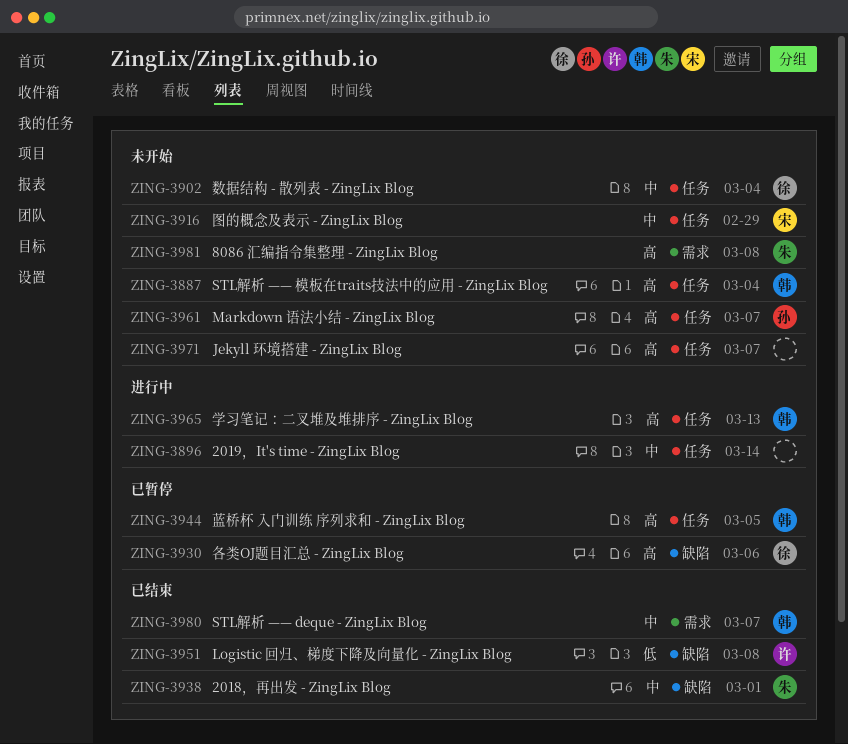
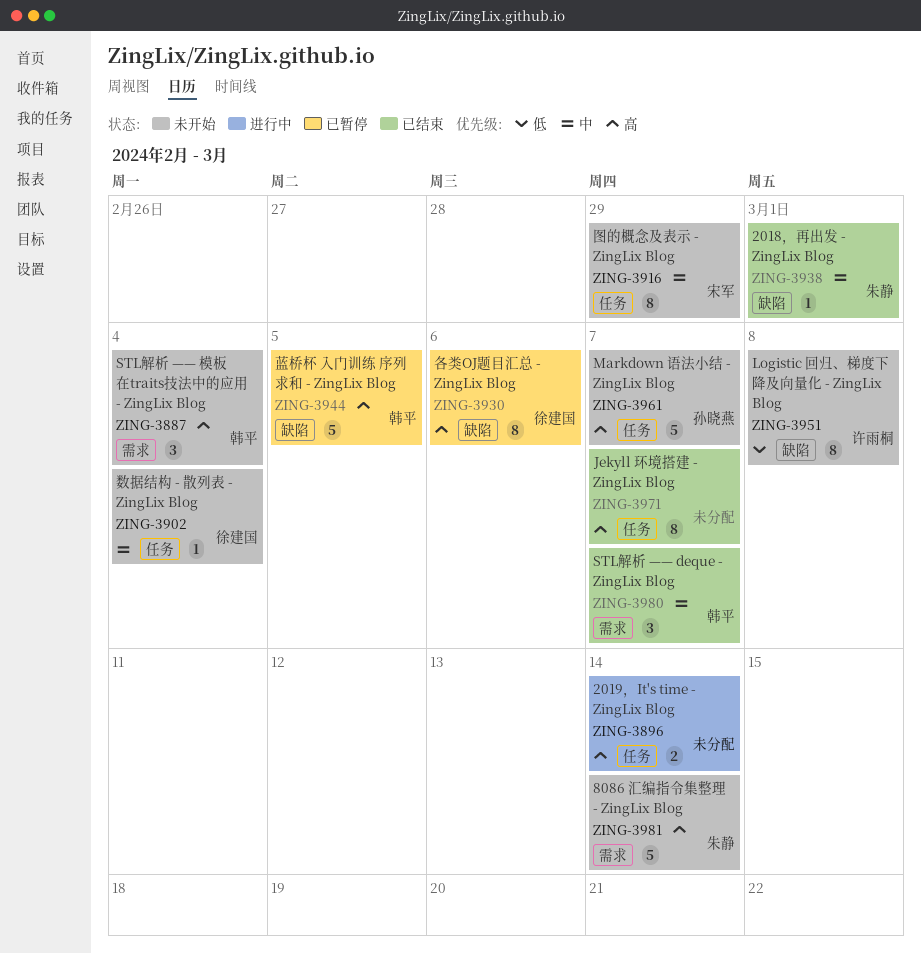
ZING-3887, label: 任务 -> 需求
ZING-3896, priority: 中 -> 高
ZING-3944, label: 任务 -> 缺陷
ZING-3951, status: 已结束 -> 未开始
ZING-3965: present -> none
ZING-3971, status: 未开始 -> 已结束
ZING-3981, due: Mar 8 -> Mar 14

